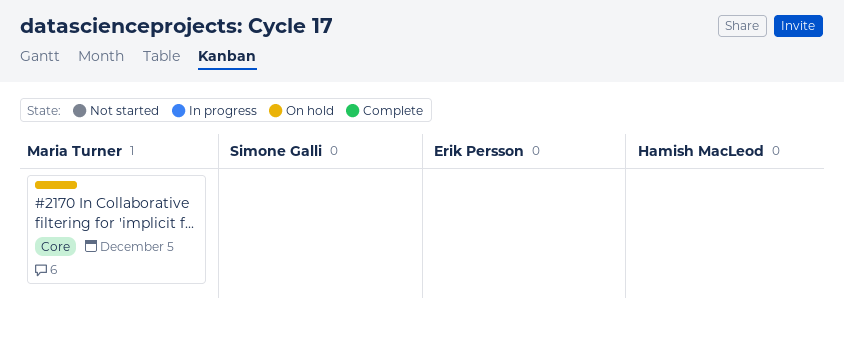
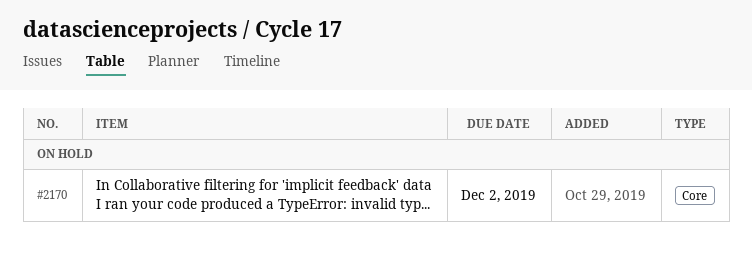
#2170, due: Dec 5 -> Dec 2

